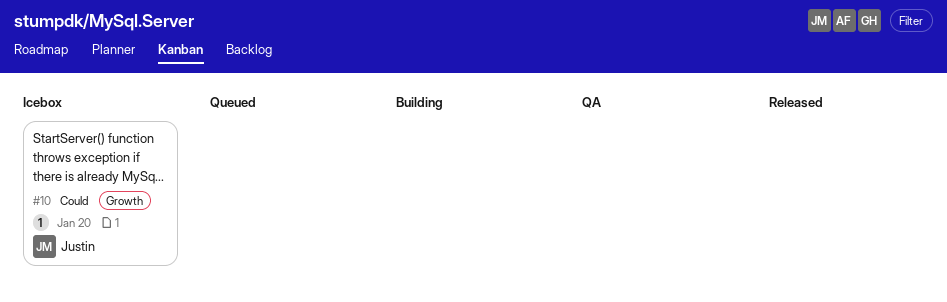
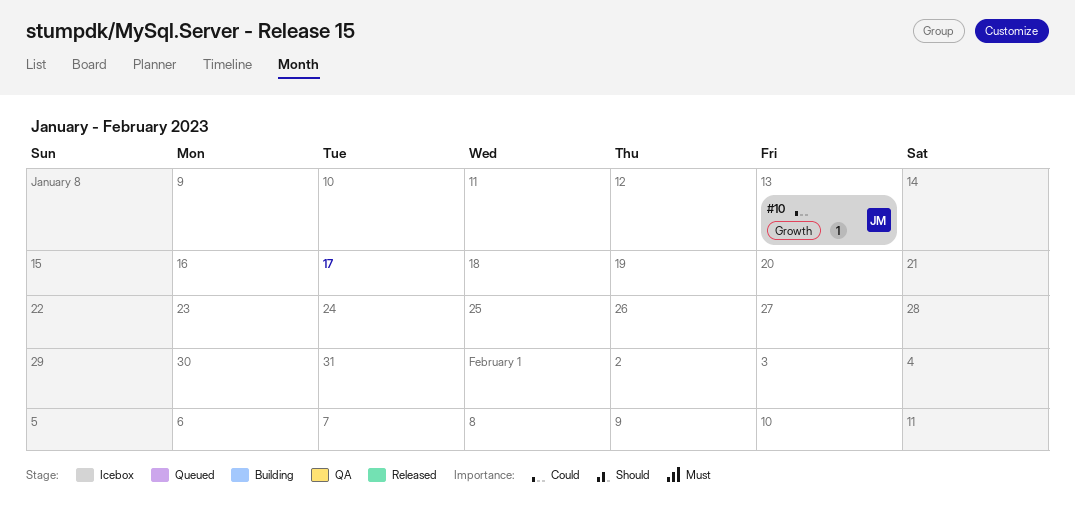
#10, due: Jan 20 -> Jan 13

